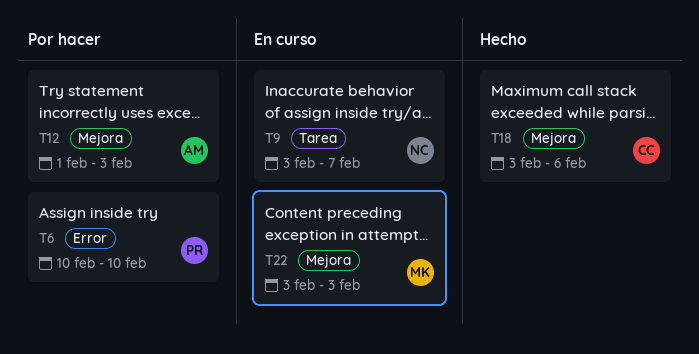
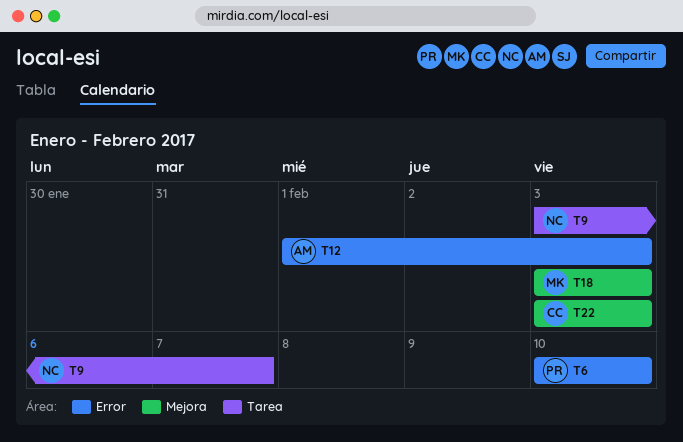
T12, label: Mejora -> Error
T18, owner: CC -> MK
T18, due: Feb 6 -> Feb 3
T22, owner: MK -> CC

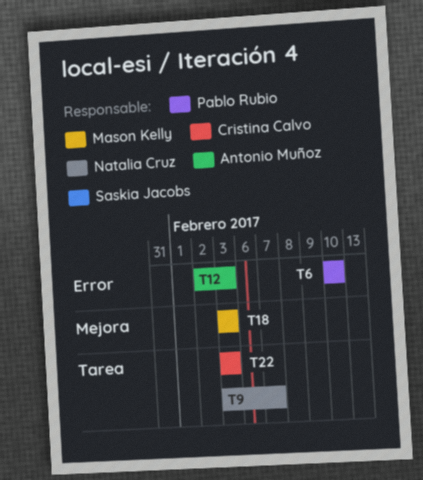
T12, start: Feb 1 -> Feb 2
T22, label: Mejora -> Tarea

